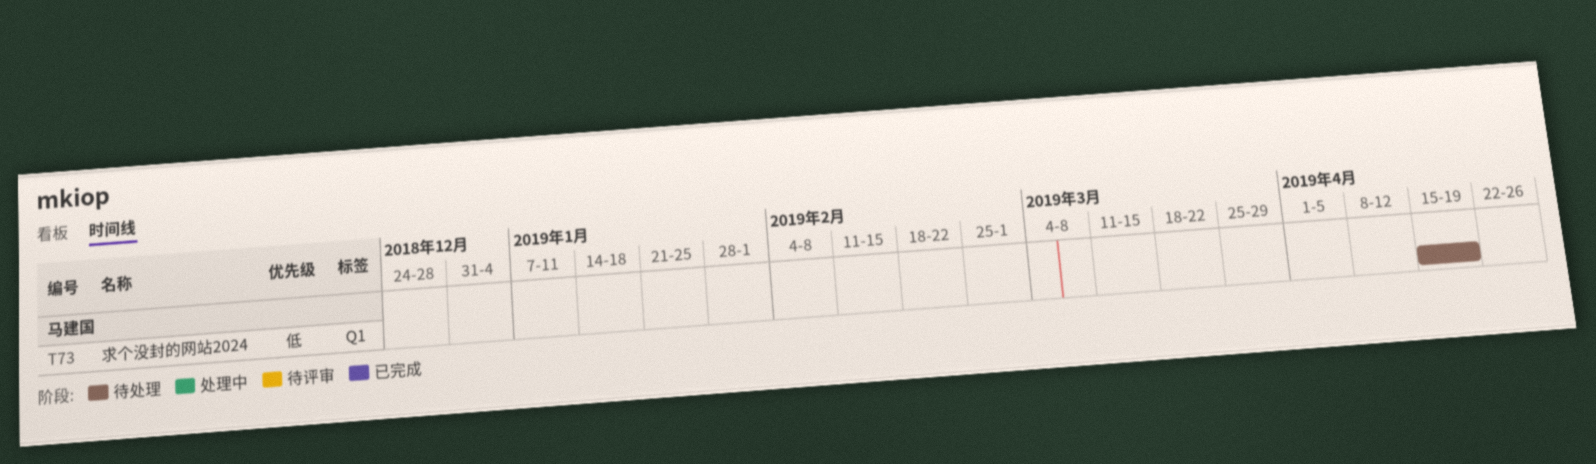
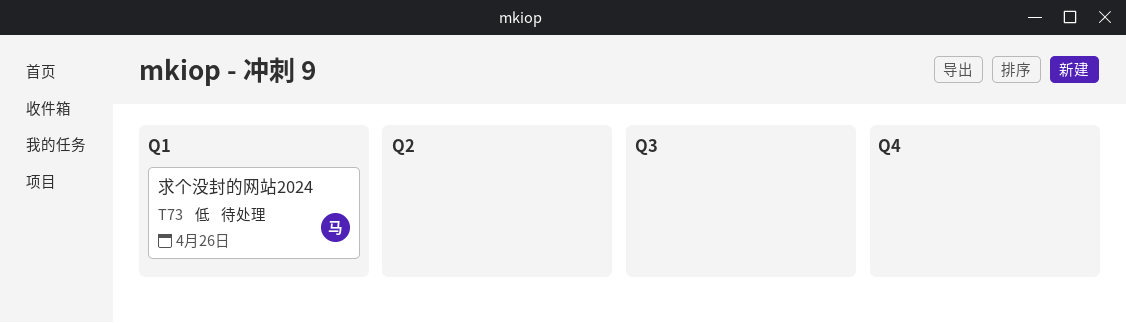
T73, due: Apr 19 -> Apr 26

